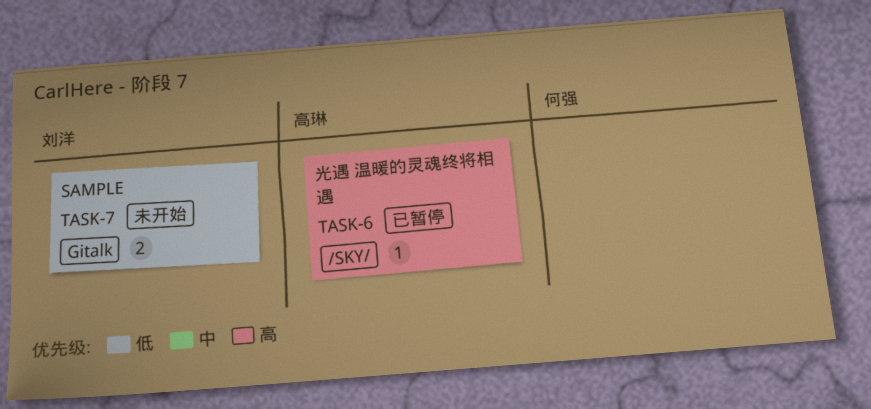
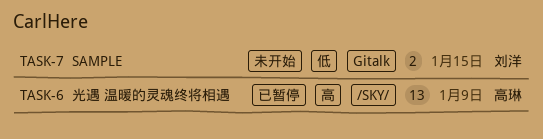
TASK-6, estimate: 1 -> 13

